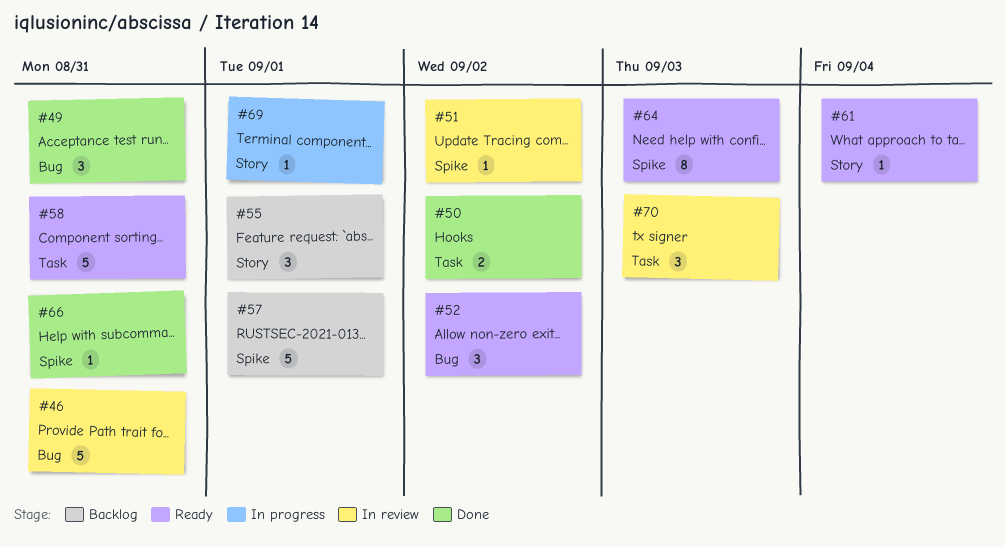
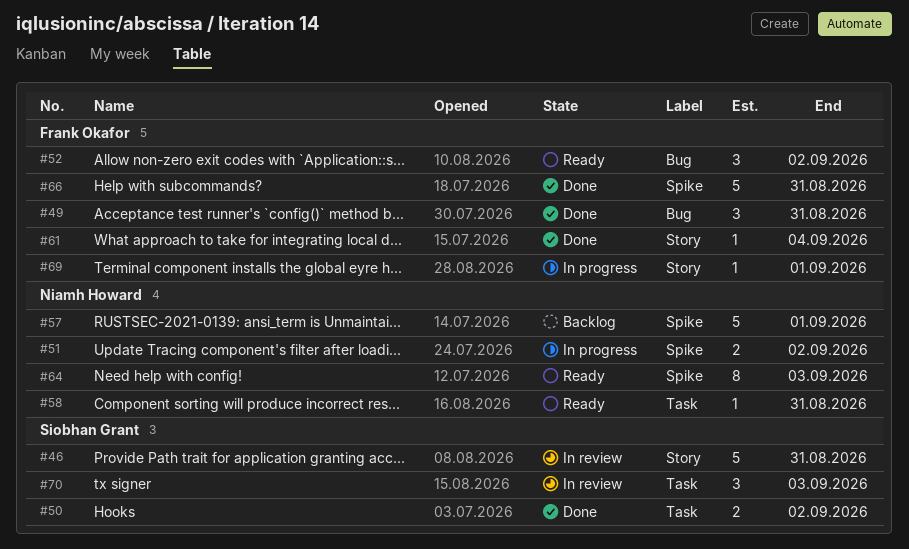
#46, label: Bug -> Story
#51, status: In review -> In progress
#51, estimate: 1 -> 2
#55: present -> none
#58, estimate: 5 -> 1
#61, status: Ready -> Done
#66, estimate: 1 -> 5

